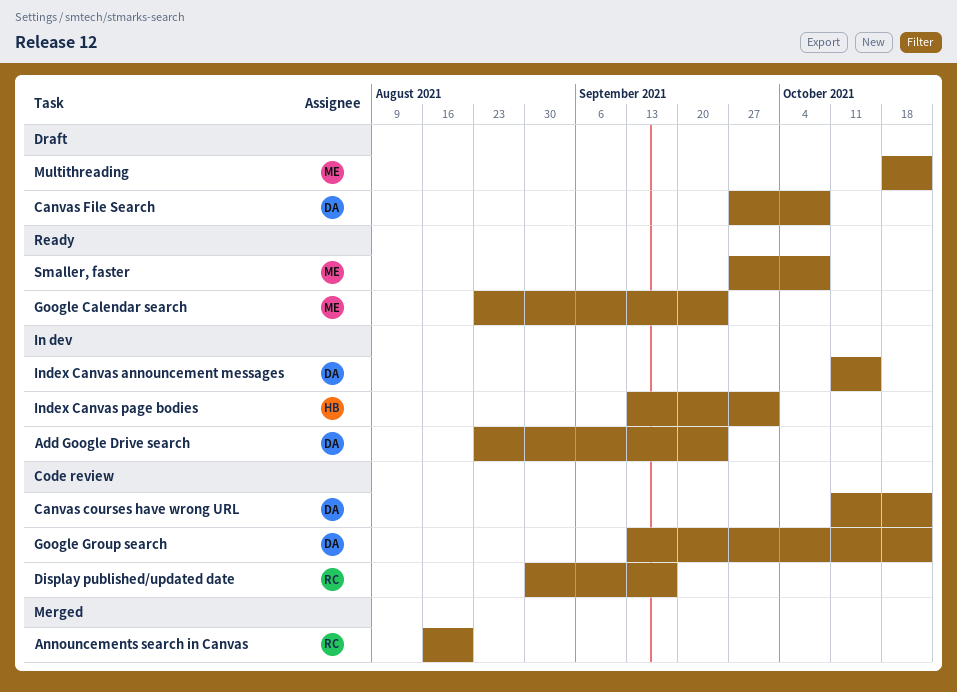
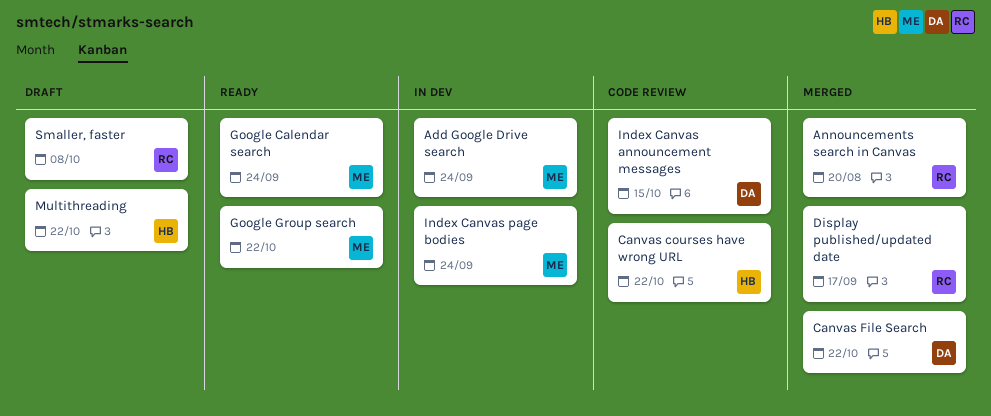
Add Google Drive search, owner: DA -> ME
Canvas courses have wrong URL, owner: DA -> HB
Canvas File Search, status: Draft -> Merged
Canvas File Search, due: Oct 8 -> Oct 22
Display published/updated date, status: Code review -> Merged
Google Group search, status: Code review -> Ready
Google Group search, owner: DA -> ME
Index Canvas announcement messages, status: In dev -> Code review
Index Canvas page bodies, owner: HB -> ME
Index Canvas page bodies, due: Oct 1 -> Sep 24
Multithreading, owner: ME -> HB
Smaller, faster, status: Ready -> Draft
Smaller, faster, owner: ME -> RC

